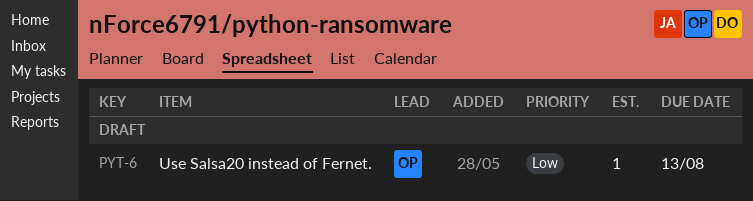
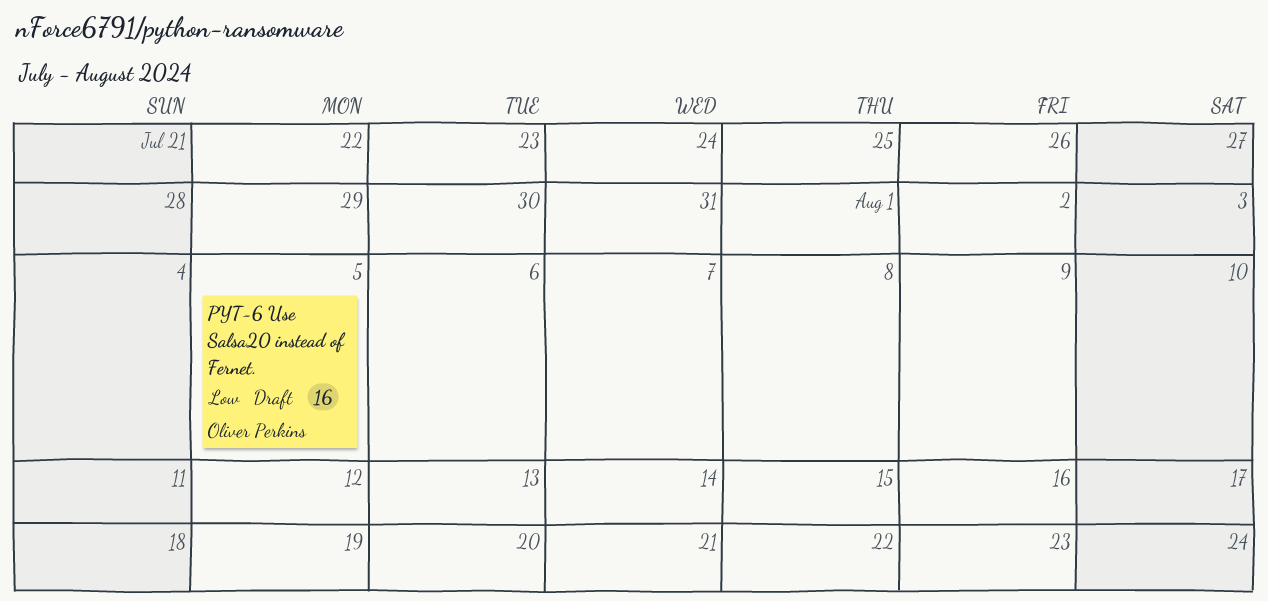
PYT-6, estimate: 1 -> 16
PYT-6, due: Aug 13 -> Aug 5

